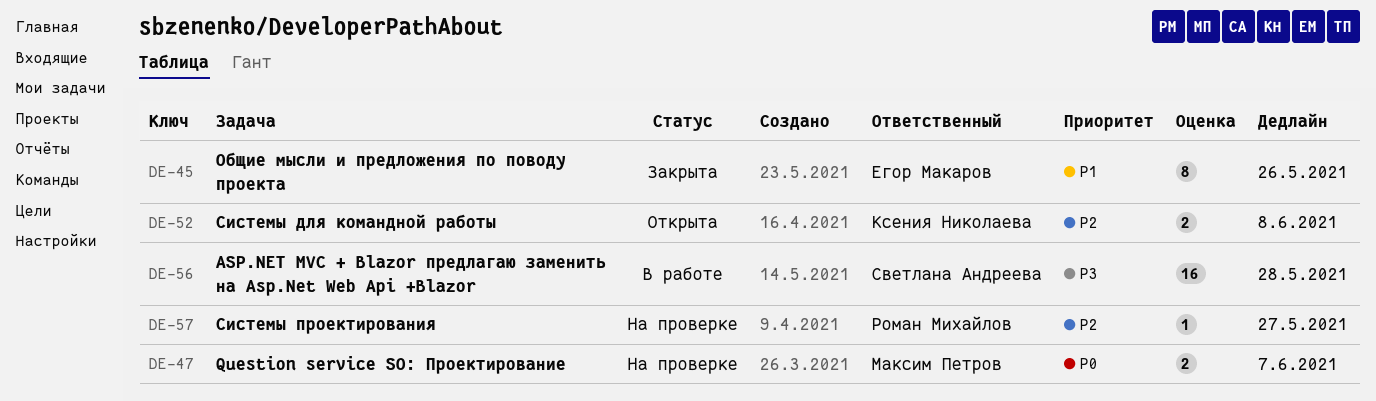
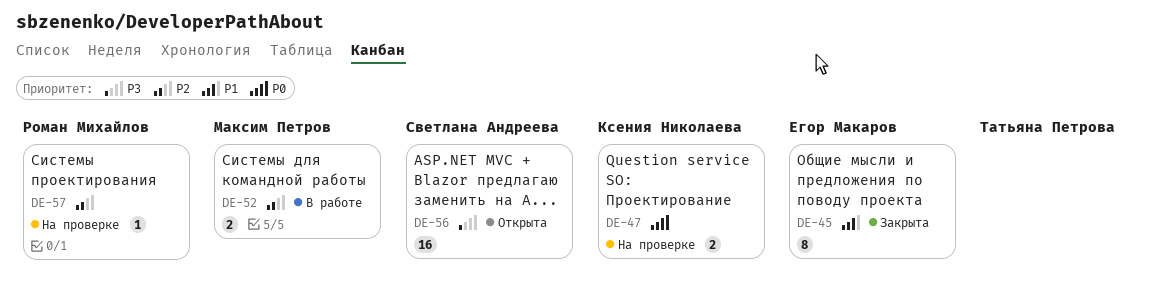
DE-47, owner: Максим Петров -> Ксения Николаева
DE-52, status: Открыта -> В работе
DE-52, owner: Ксения Николаева -> Максим Петров
DE-56, status: В работе -> Открыта

